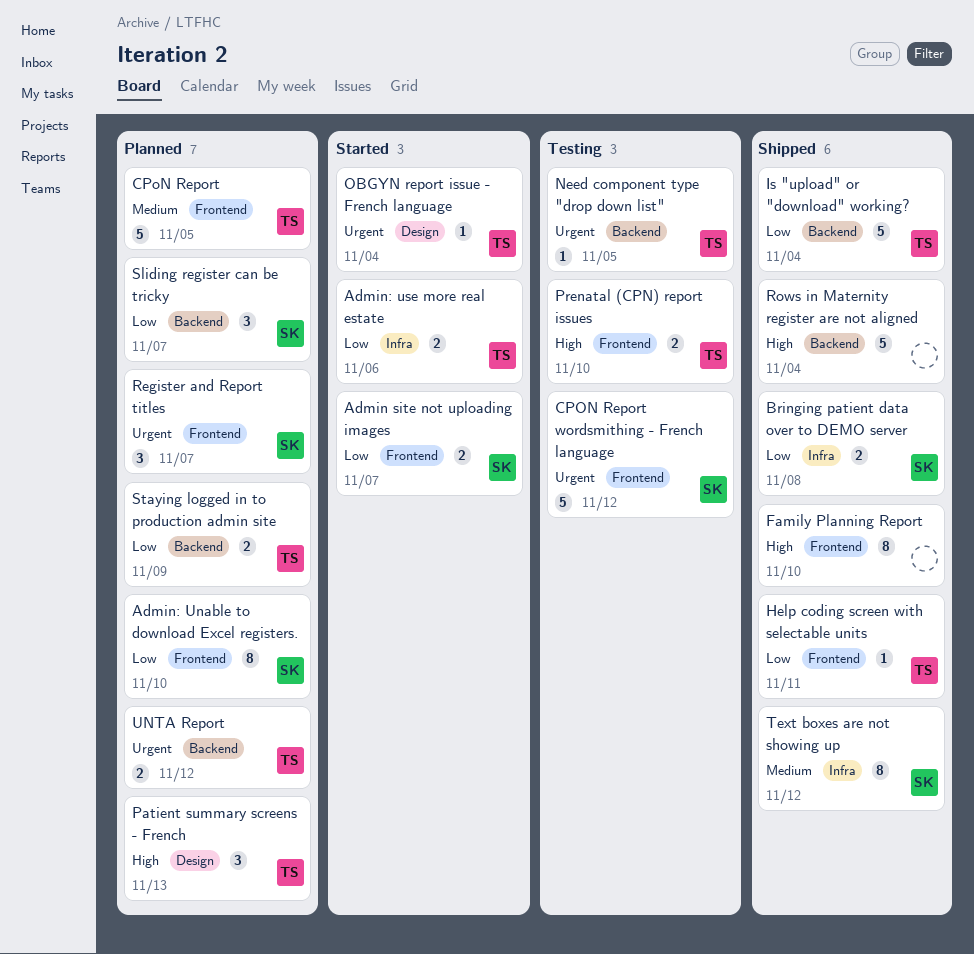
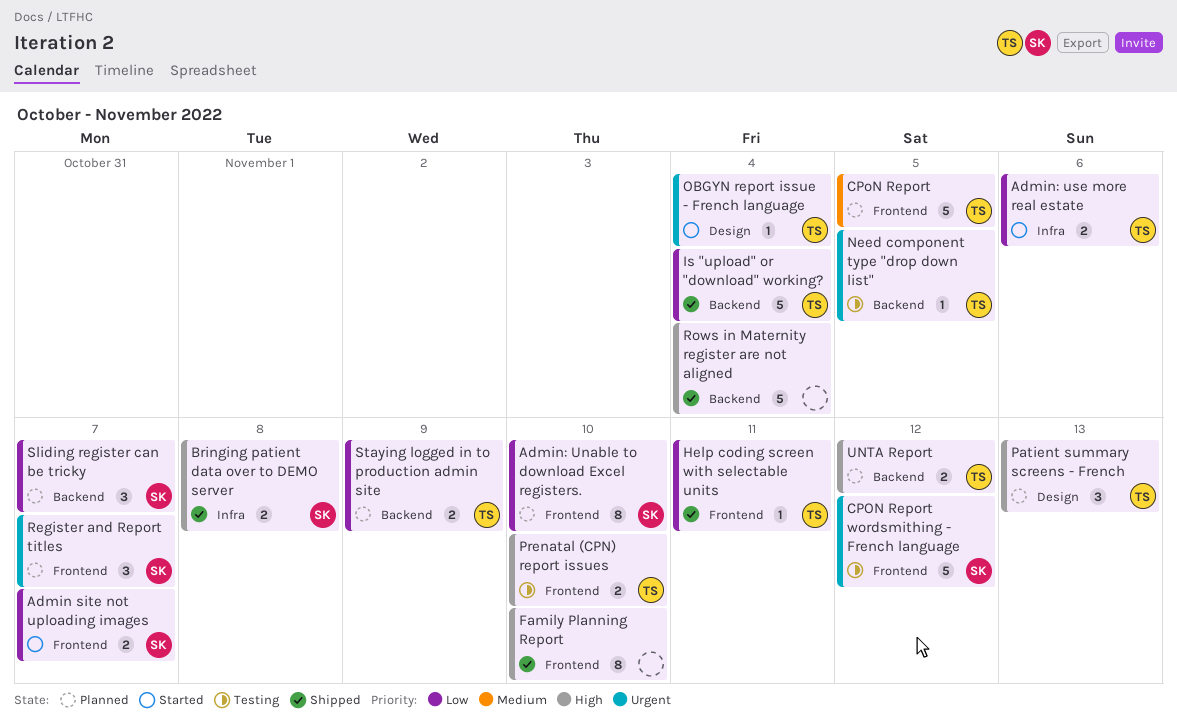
Bringing patient data over to DEMO server, priority: Low -> High
Text boxes are not showing up: present -> none
UNTA Report, priority: Urgent -> High

